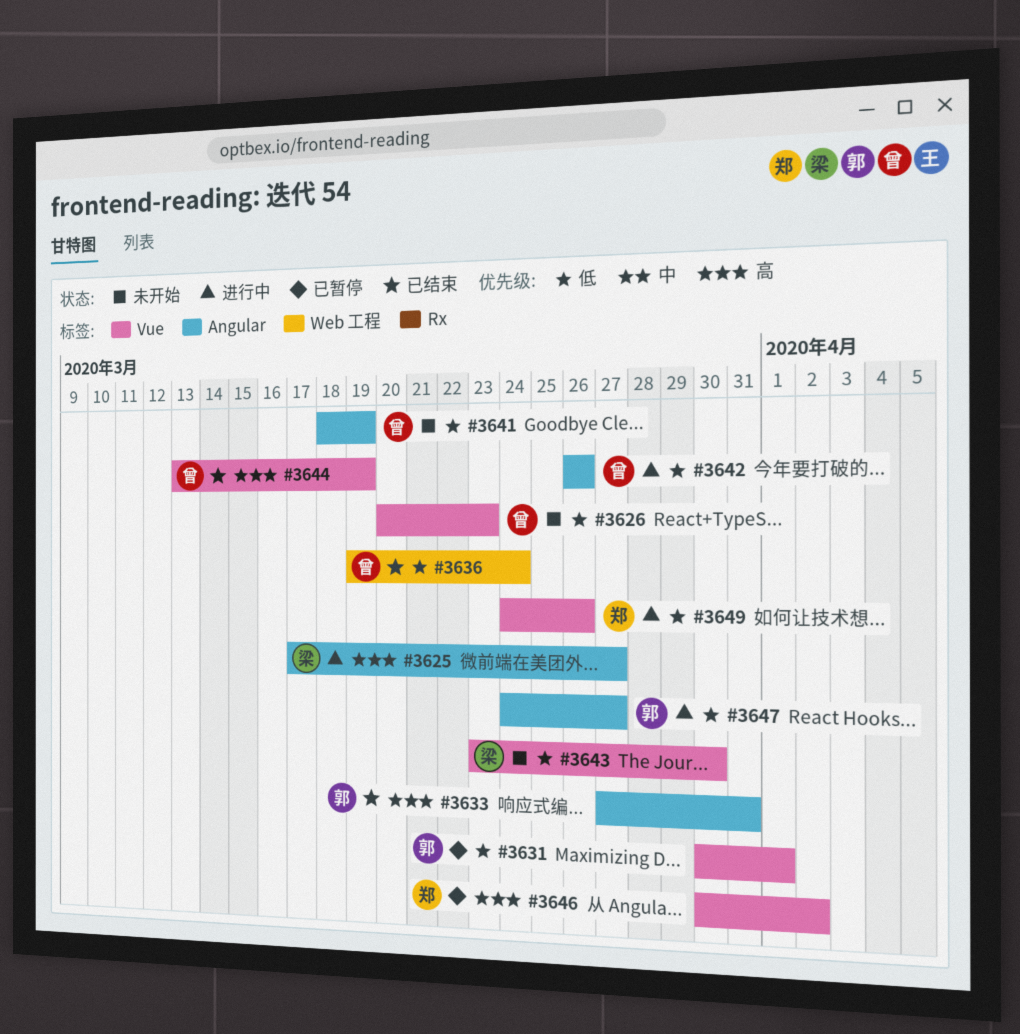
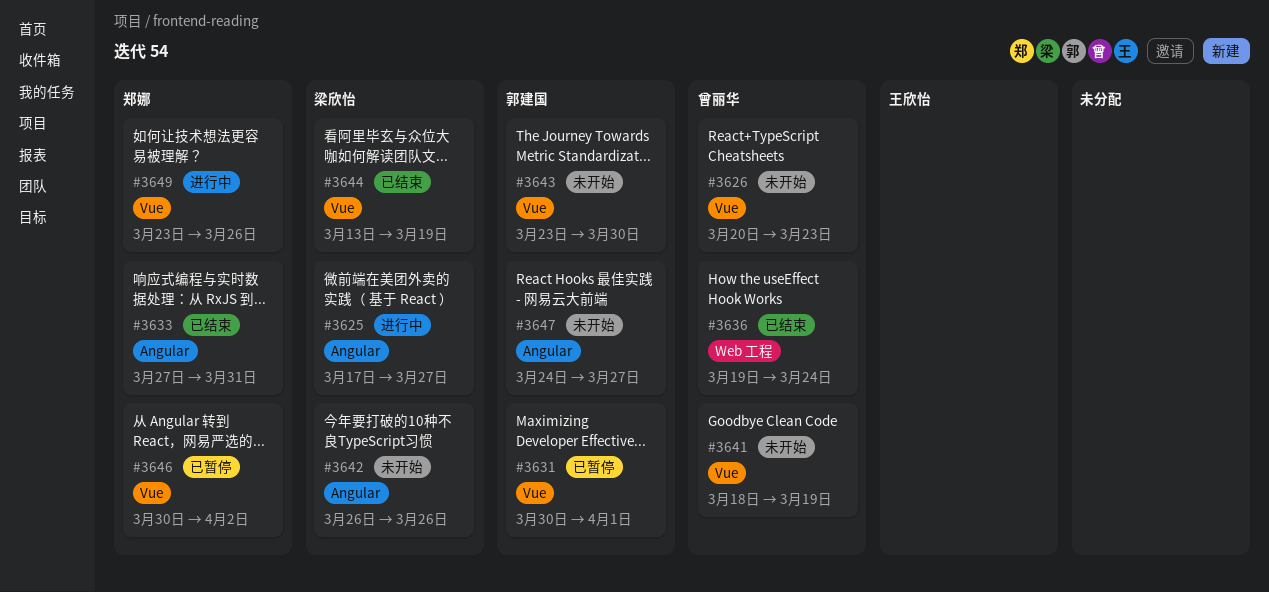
#3633, owner: 郭建国 -> 郑娜
#3641, label: Angular -> Vue
#3642, status: 进行中 -> 未开始
#3642, owner: 曾丽华 -> 梁欣怡
#3643, owner: 梁欣怡 -> 郭建国
#3644, owner: 曾丽华 -> 梁欣怡
#3647, status: 进行中 -> 未开始
#3649, start: Mar 24 -> Mar 23

